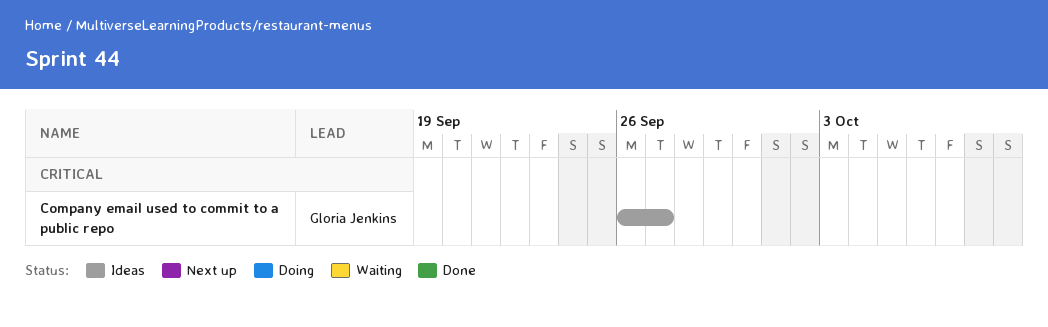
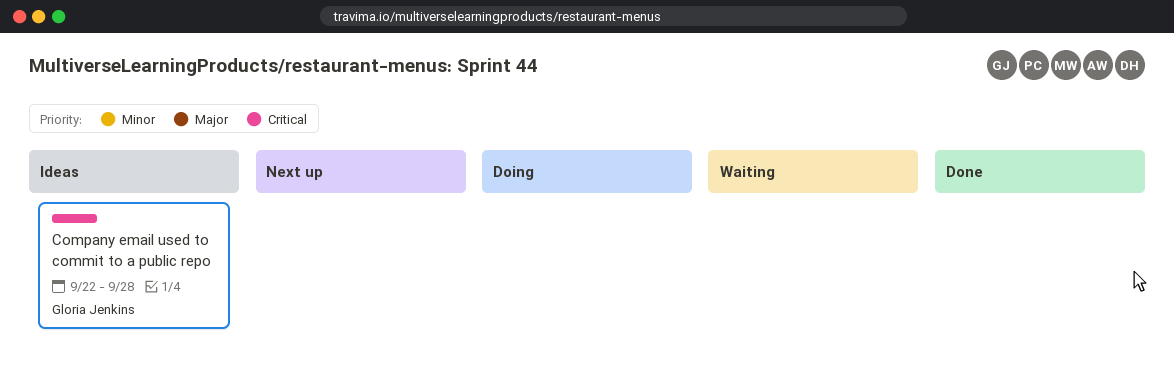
Company email used to commit to a public repo, start: Sep 26 -> Sep 22
Company email used to commit to a public repo, due: Sep 27 -> Sep 28

